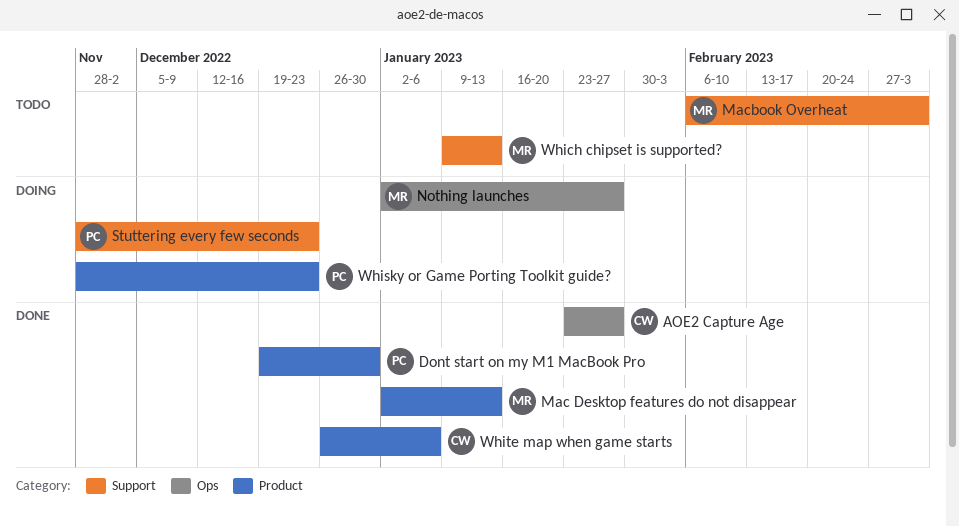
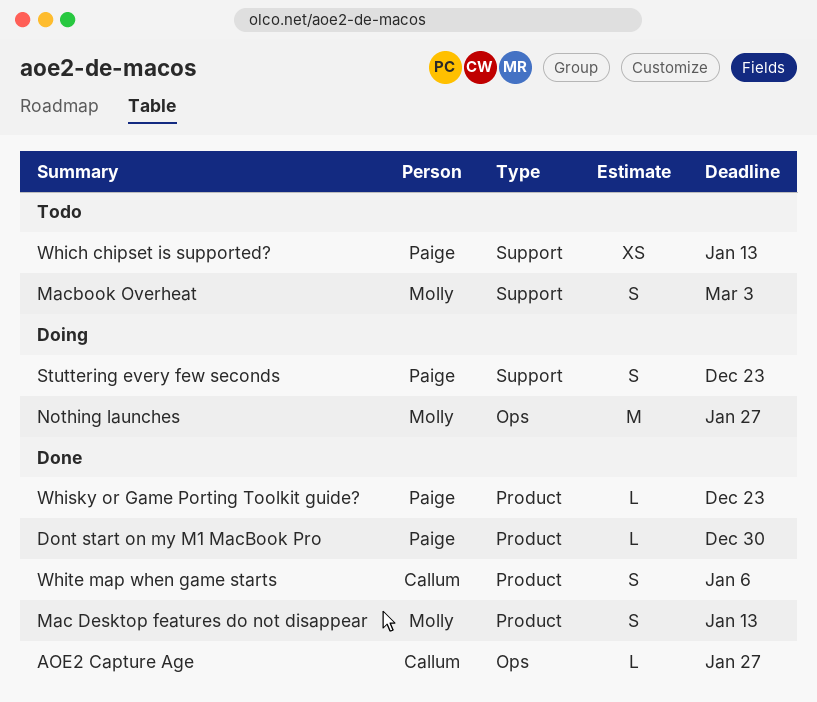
Which chipset is supported?, owner: Molly -> Paige
Whisky or Game Porting Toolkit guide?, status: Doing -> Done

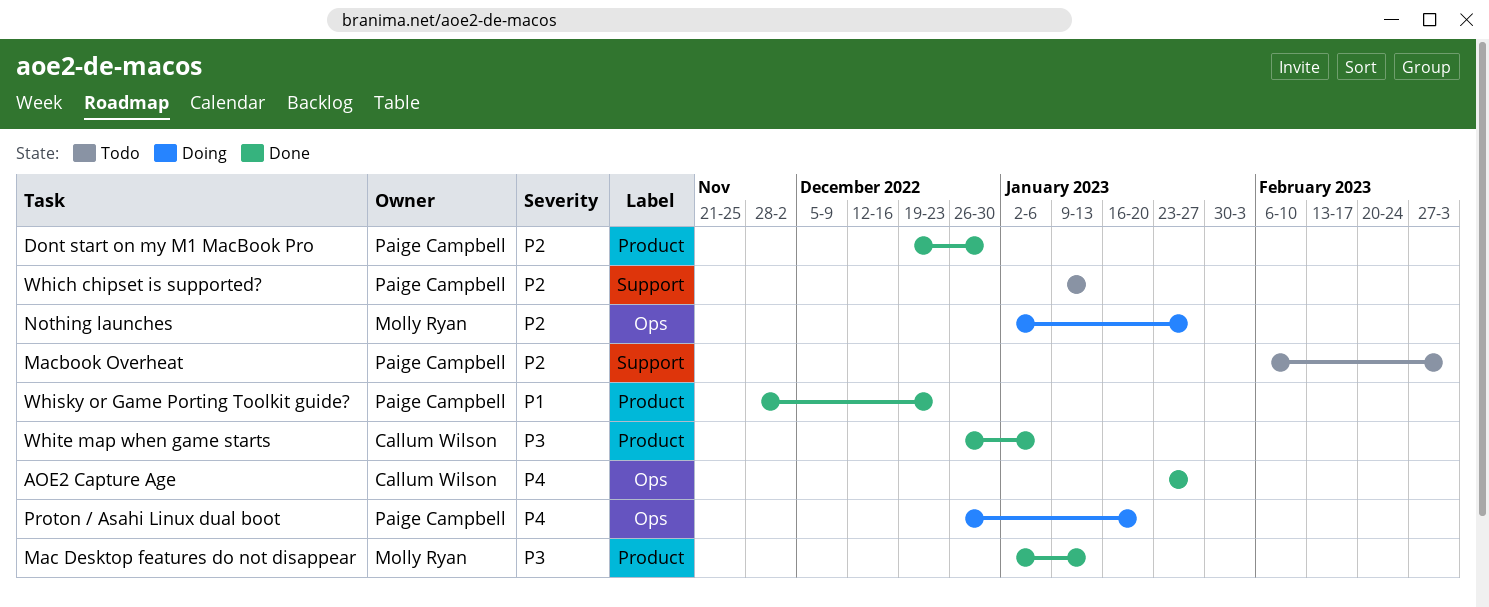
Macbook Overheat, owner: Molly Ryan -> Paige Campbell
Proton / Asahi Linux dual boot: none -> present
Stuttering every few seconds: present -> none

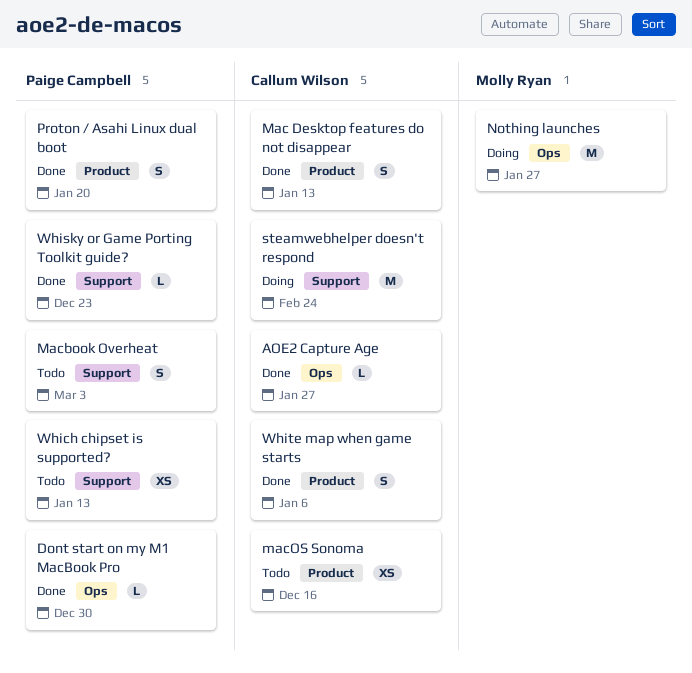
Dont start on my M1 MacBook Pro, label: Product -> Ops
Mac Desktop features do not disappear, owner: Molly Ryan -> Callum Wilson
macOS Sonoma: none -> present
Proton / Asahi Linux dual boot, status: Doing -> Done
Proton / Asahi Linux dual boot, label: Ops -> Product
steamwebhelper doesn't respond: none -> present
Whisky or Game Porting Toolkit guide?, label: Product -> Support

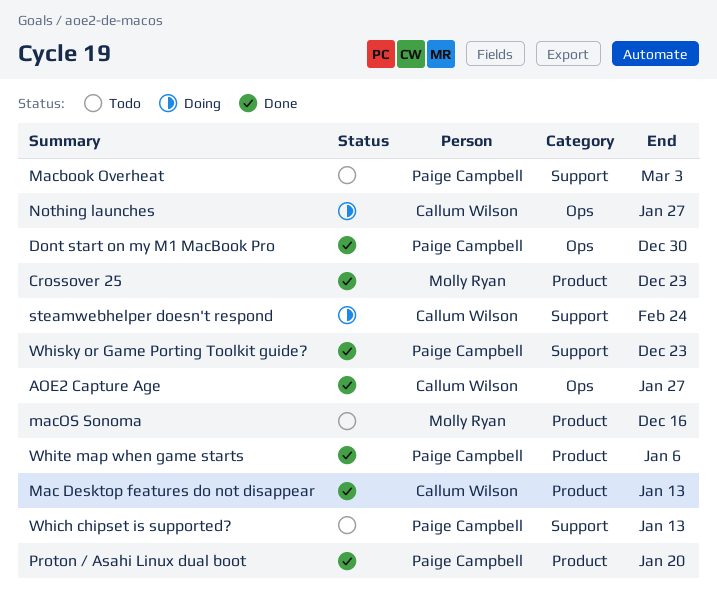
Crossover 25: none -> present
macOS Sonoma, owner: Callum Wilson -> Molly Ryan
Nothing launches, owner: Molly Ryan -> Callum Wilson
White map when game starts, owner: Callum Wilson -> Paige Campbell

